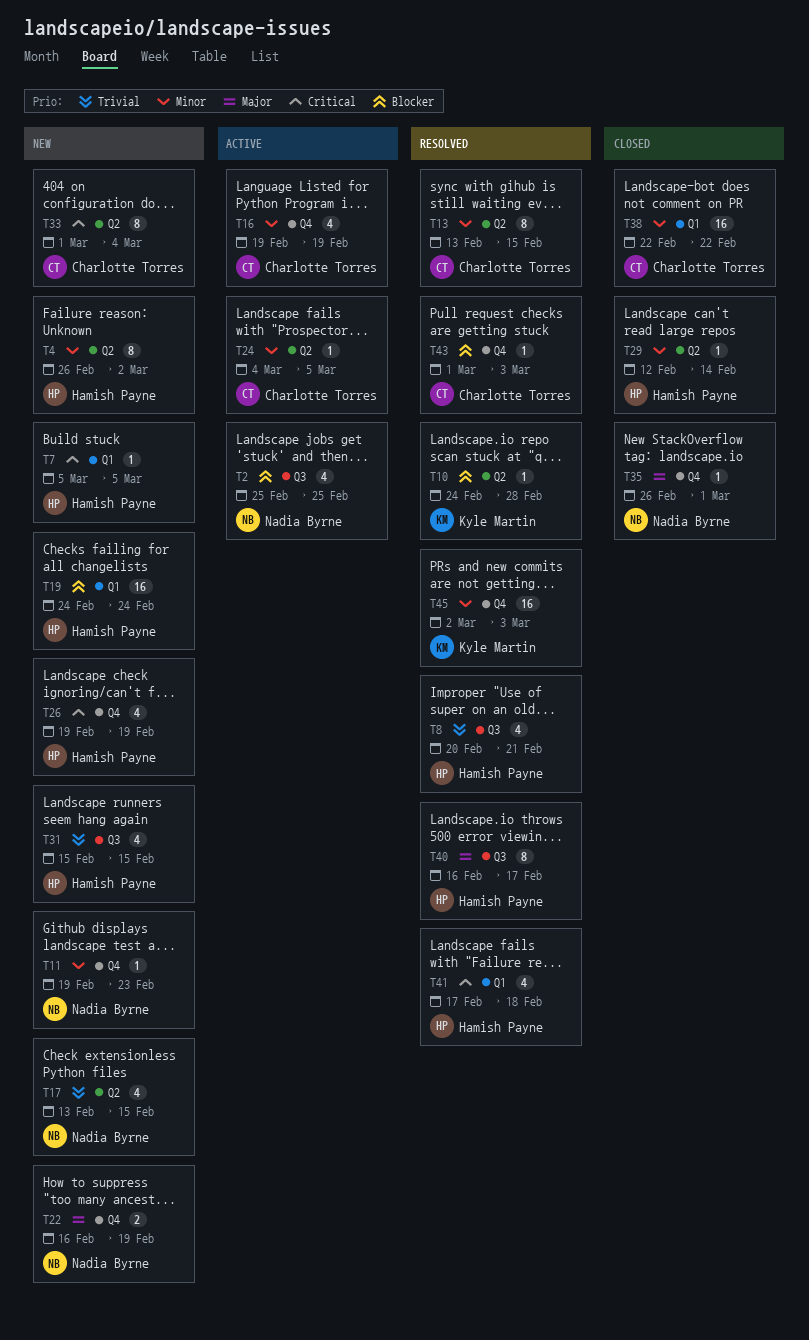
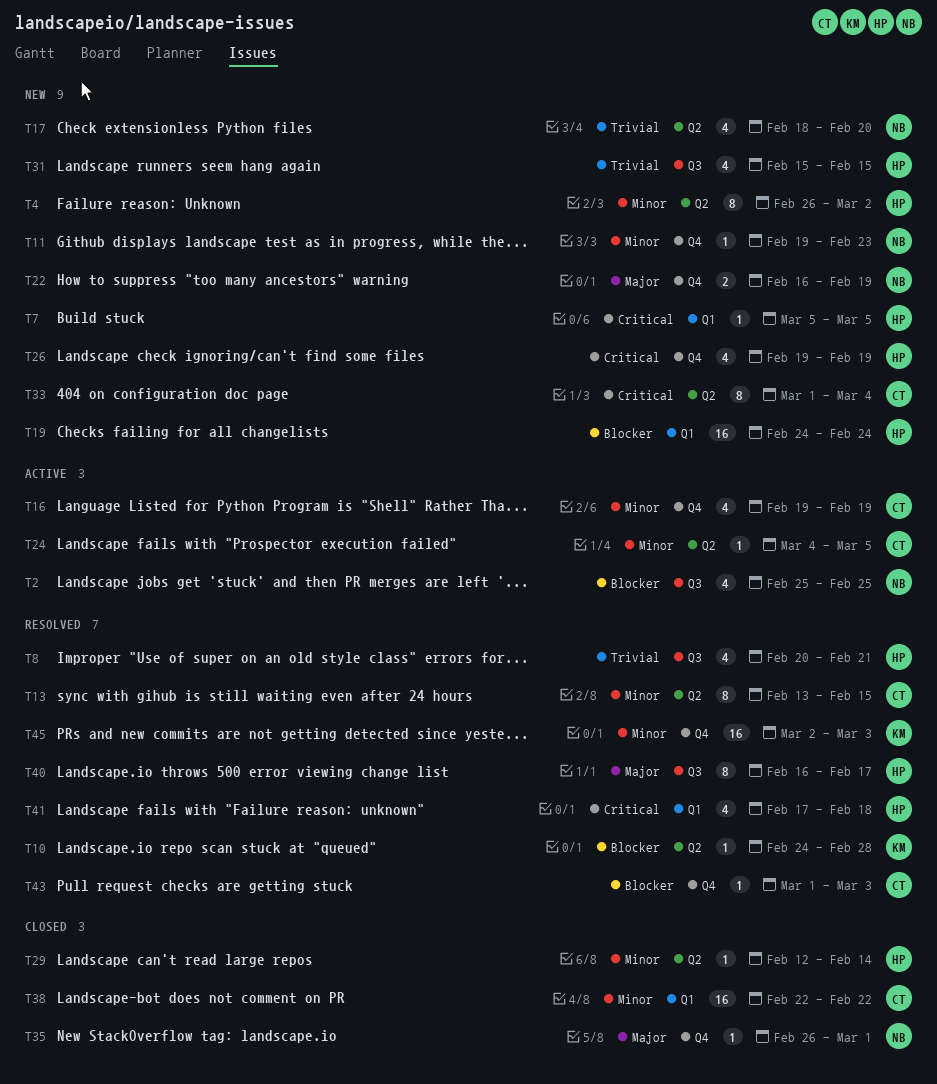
T17, start: Feb 13 -> Feb 18
T17, due: Feb 15 -> Feb 20

